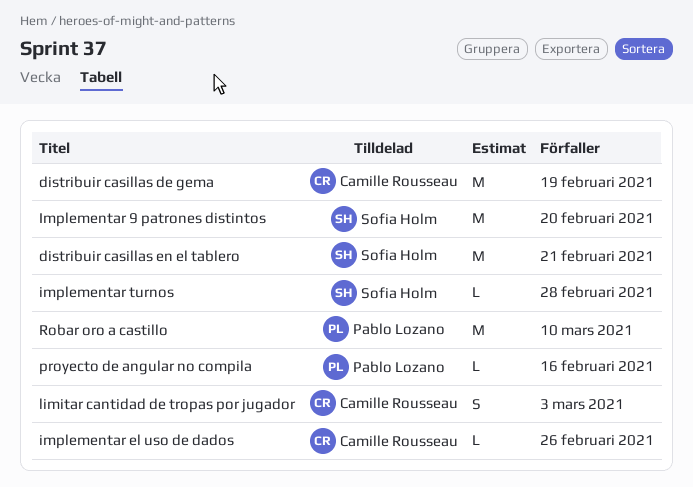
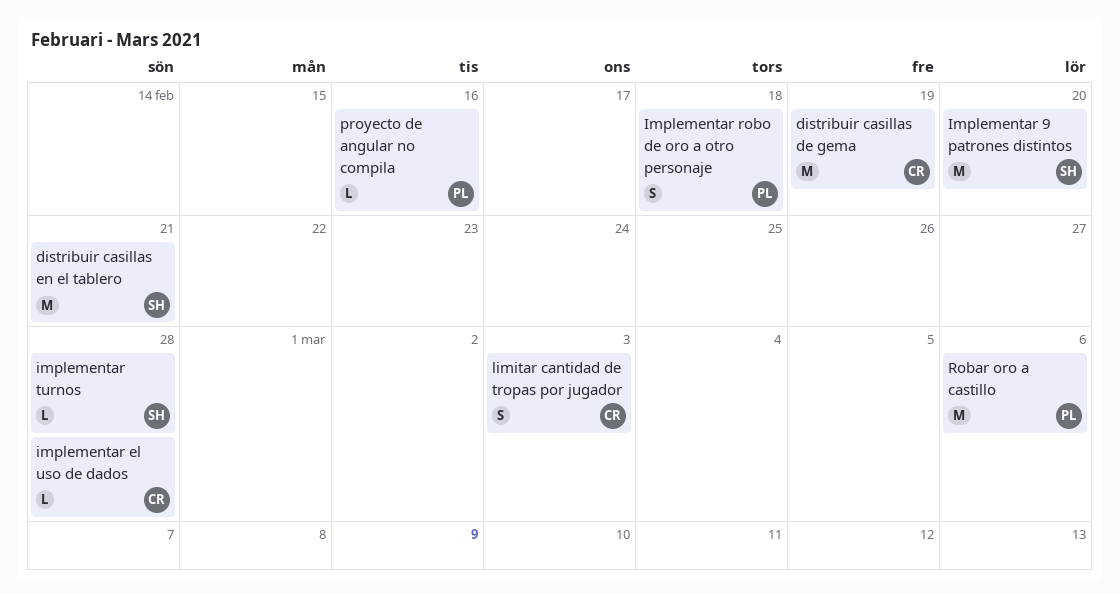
implementar el uso de dados, due: Feb 26 -> Feb 28
Implementar robo de oro a otro personaje: none -> present
Robar oro a castillo, due: Mar 10 -> Mar 6

